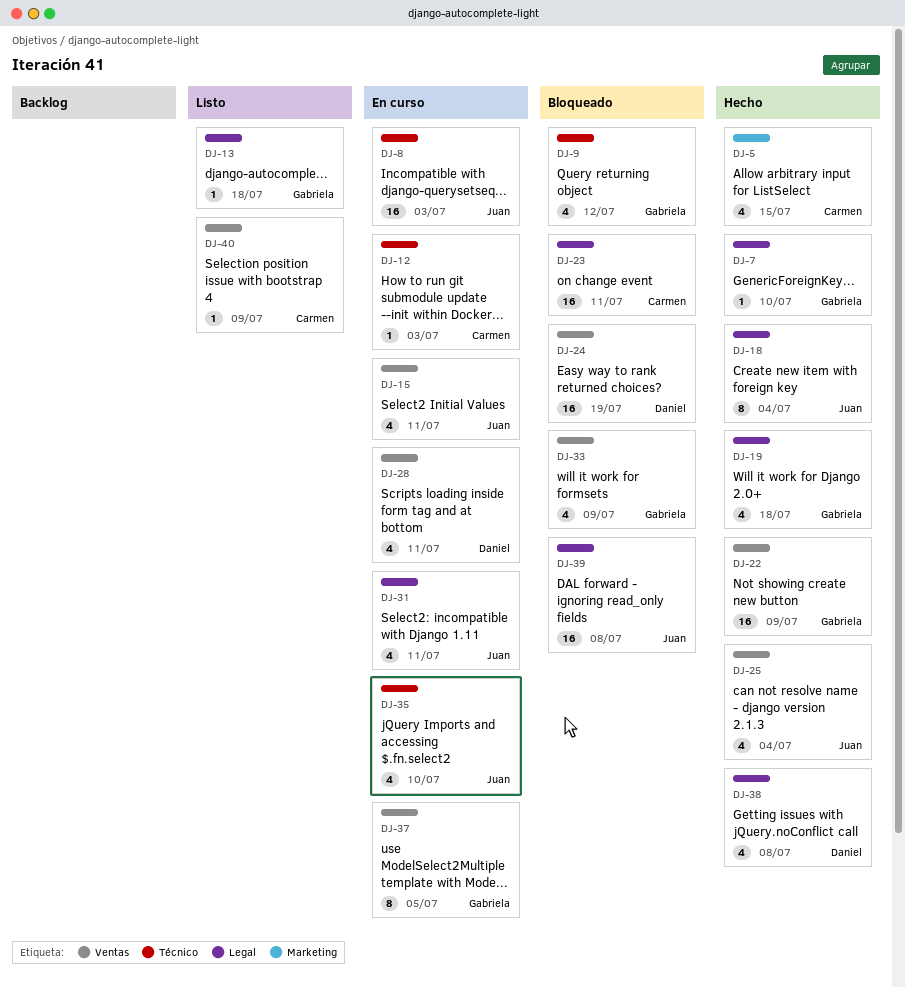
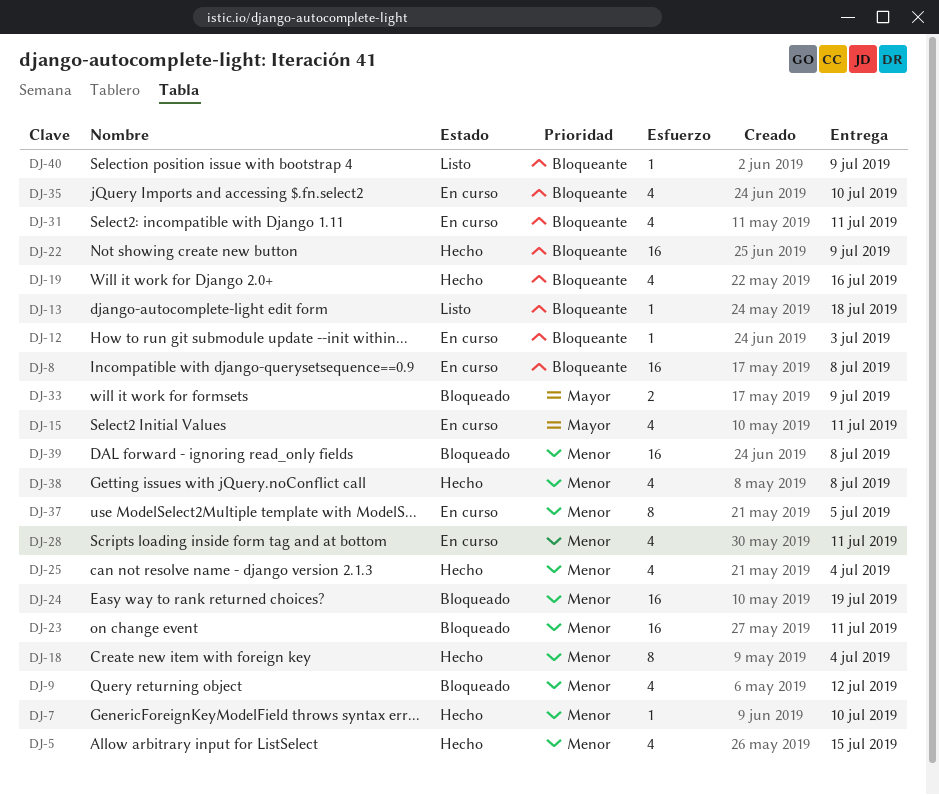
DJ-8, due: Jul 3 -> Jul 8
DJ-19, due: Jul 18 -> Jul 16
DJ-33, estimate: 4 -> 2

